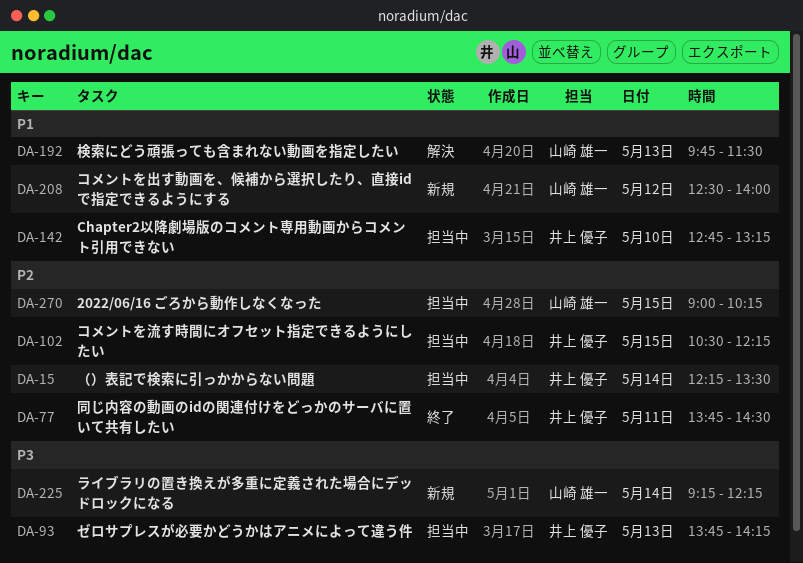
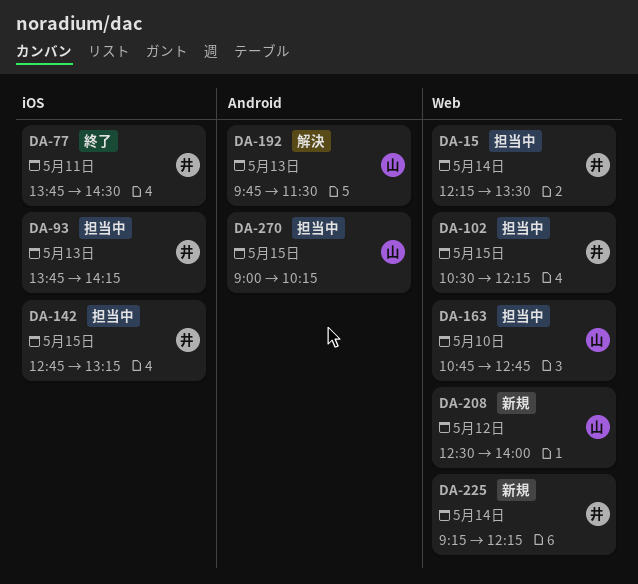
DA-142, day: May 10 -> May 15
DA-163: none -> present
DA-225, owner: 山崎 雄一 -> 井上 優子

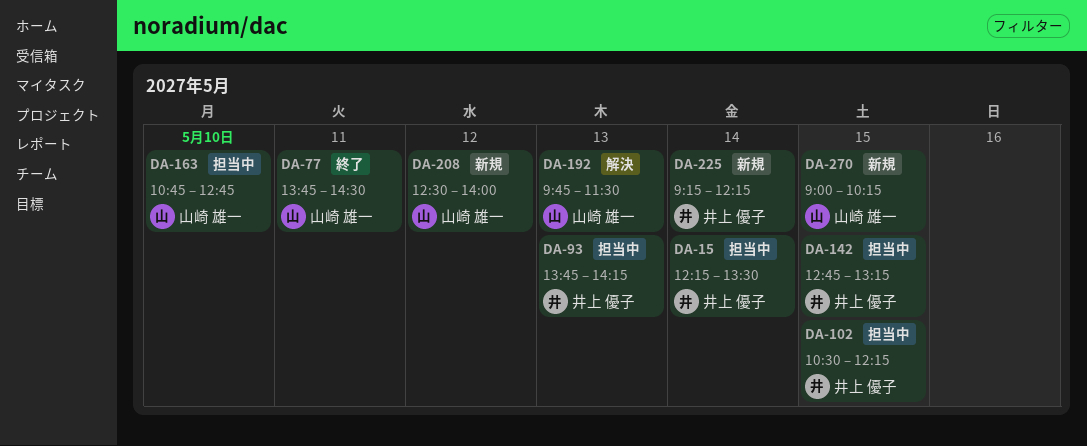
DA-77, owner: 井上 優子 -> 山崎 雄一
DA-270, status: 担当中 -> 新規

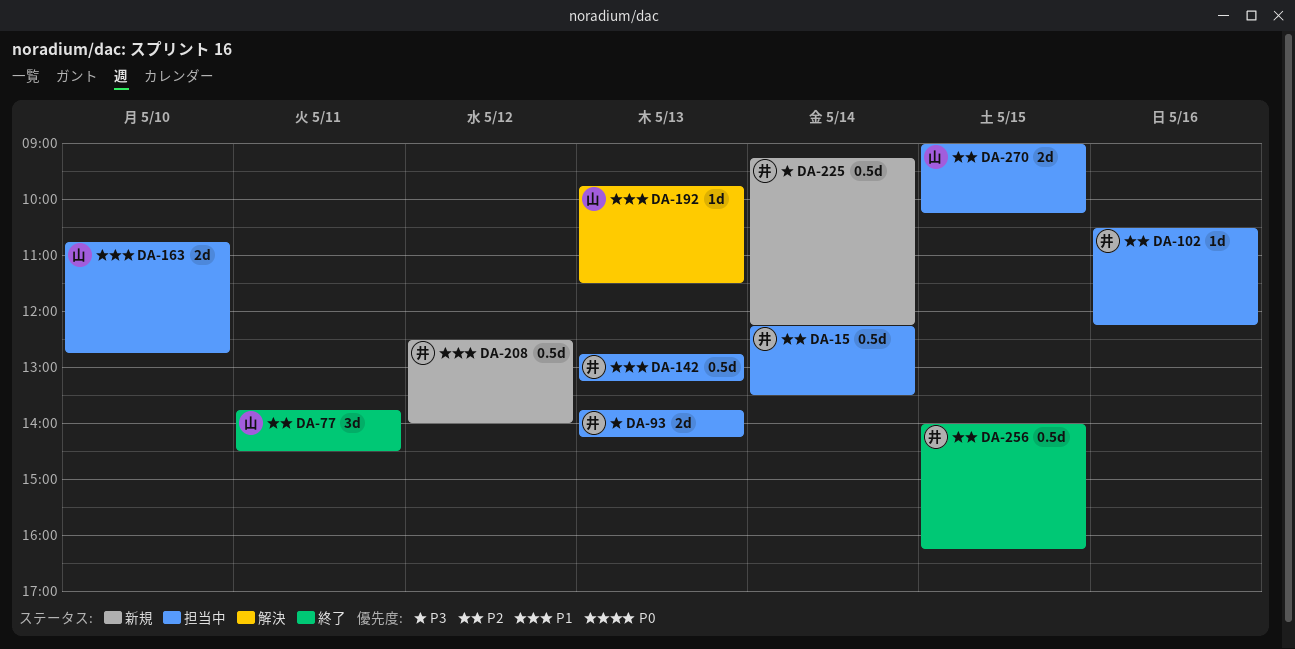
DA-102, day: May 15 -> May 16
DA-142, day: May 15 -> May 13
DA-208, owner: 山崎 雄一 -> 井上 優子
DA-256: none -> present
DA-270, status: 新規 -> 担当中

